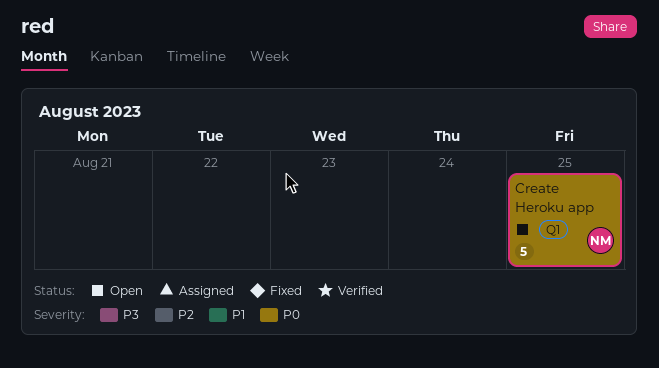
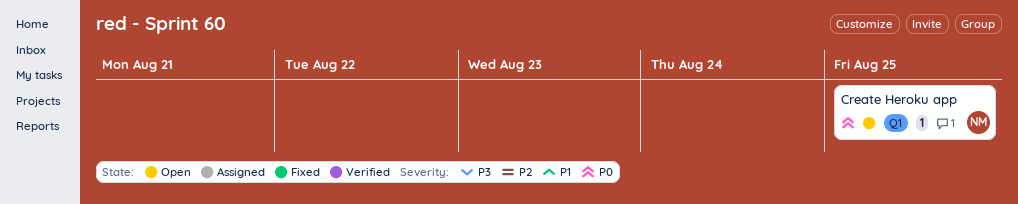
Create Heroku app, estimate: 5 -> 1

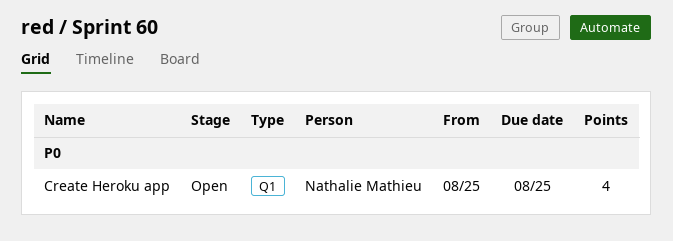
Create Heroku app, estimate: 1 -> 4

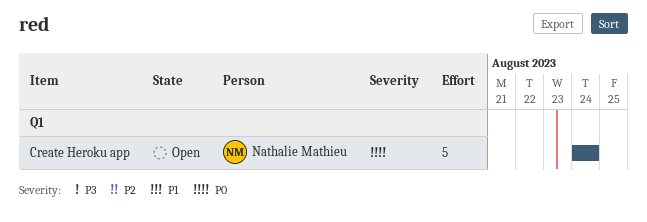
Create Heroku app, estimate: 4 -> 5
Create Heroku app, start: Aug 25 -> Aug 24
Create Heroku app, due: Aug 25 -> Aug 24

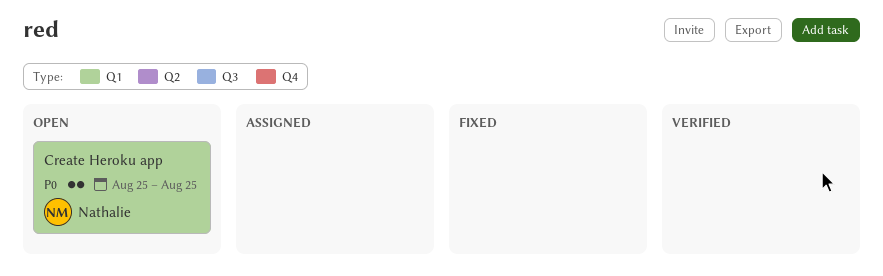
Create Heroku app, estimate: 5 -> 2
Create Heroku app, start: Aug 24 -> Aug 25
Create Heroku app, due: Aug 24 -> Aug 25

